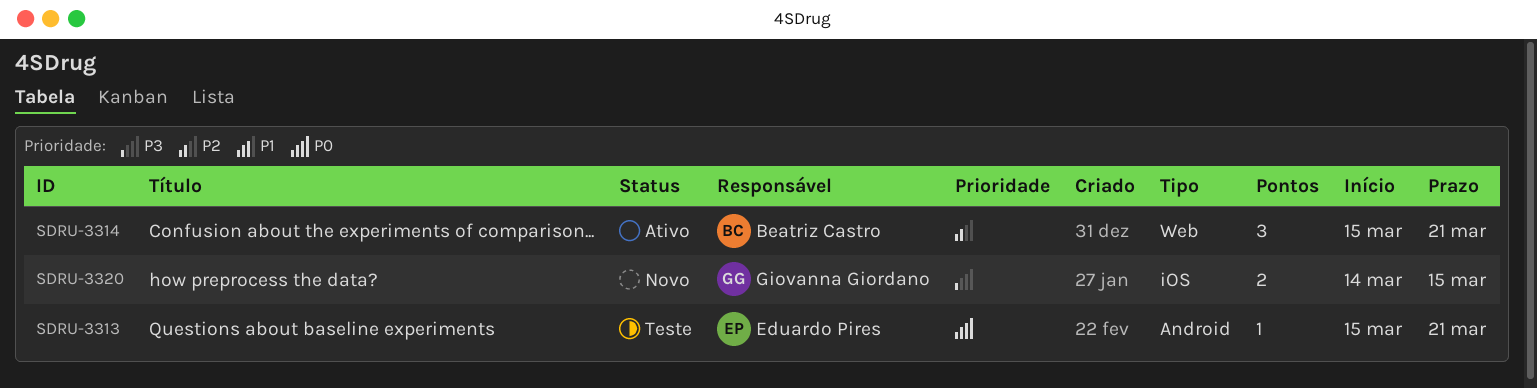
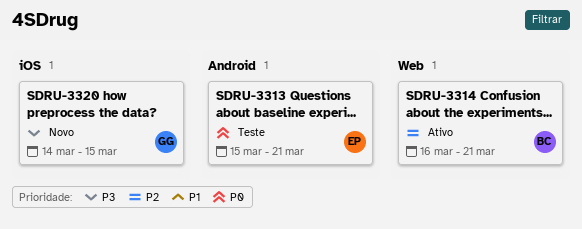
SDRU-3314, start: Mar 15 -> Mar 16

